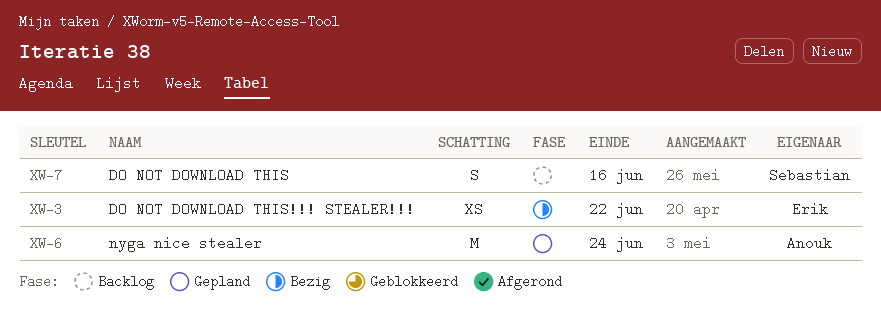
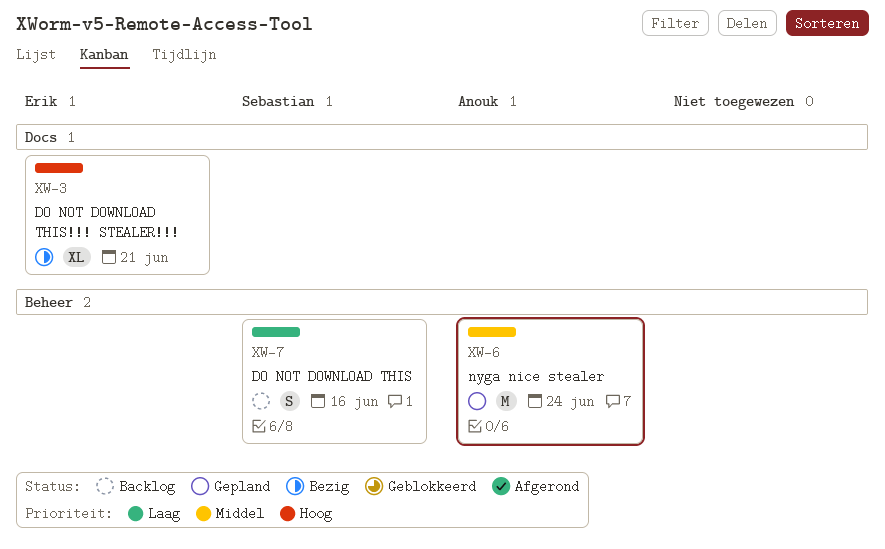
XW-3, estimate: XS -> XL
XW-3, due: Jun 22 -> Jun 21

